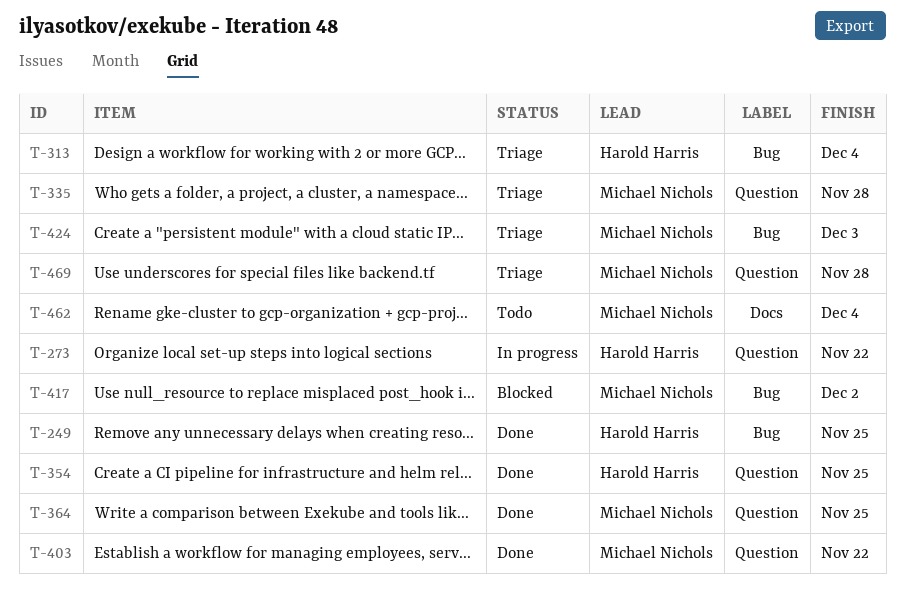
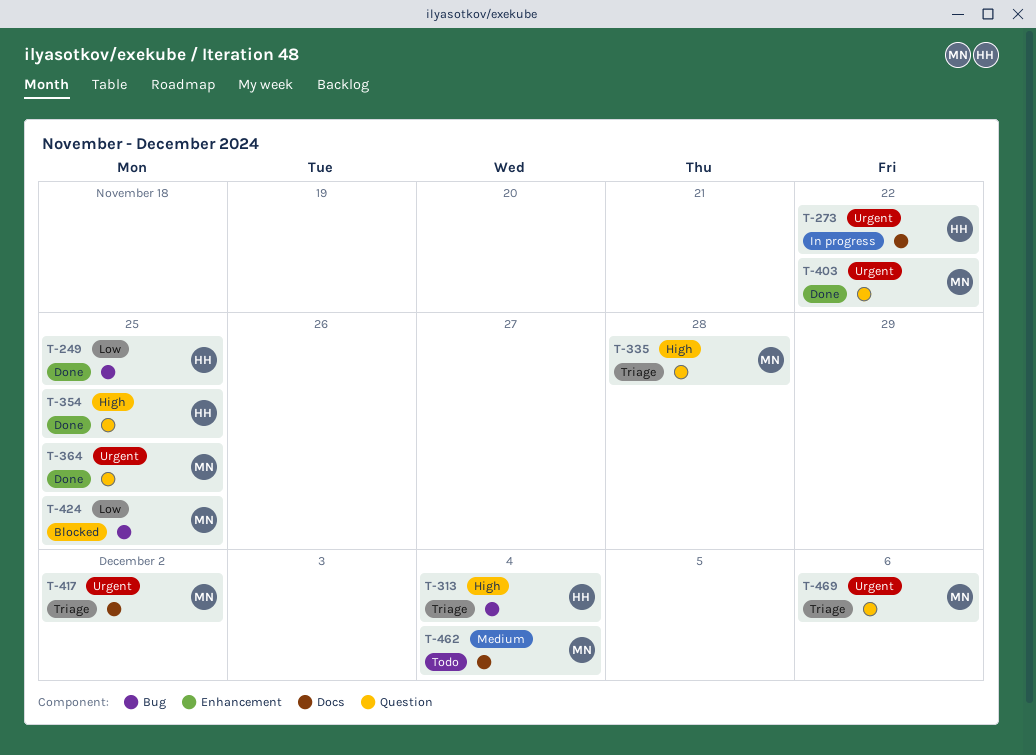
T-273, label: Question -> Docs
T-417, status: Blocked -> Triage
T-417, label: Bug -> Docs
T-424, status: Triage -> Blocked
T-424, due: Dec 3 -> Nov 25
T-469, due: Nov 28 -> Dec 6

